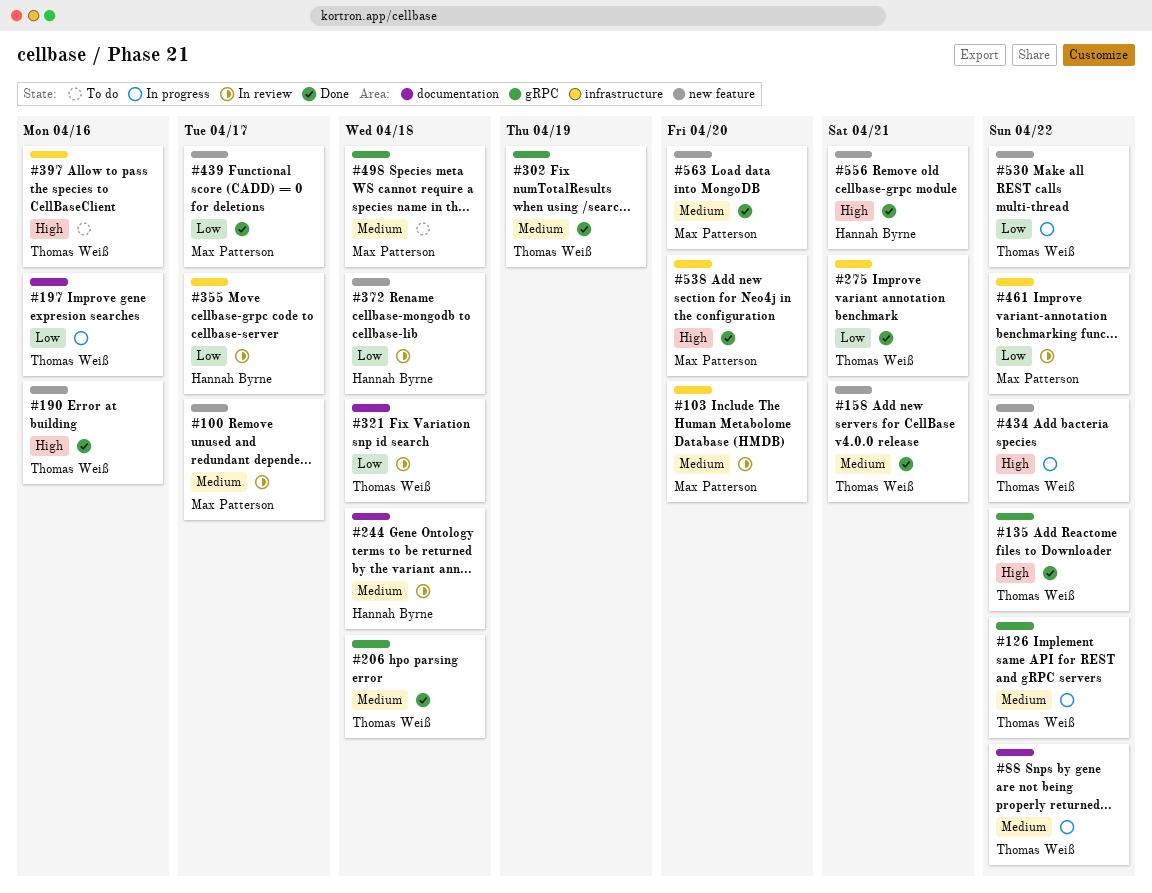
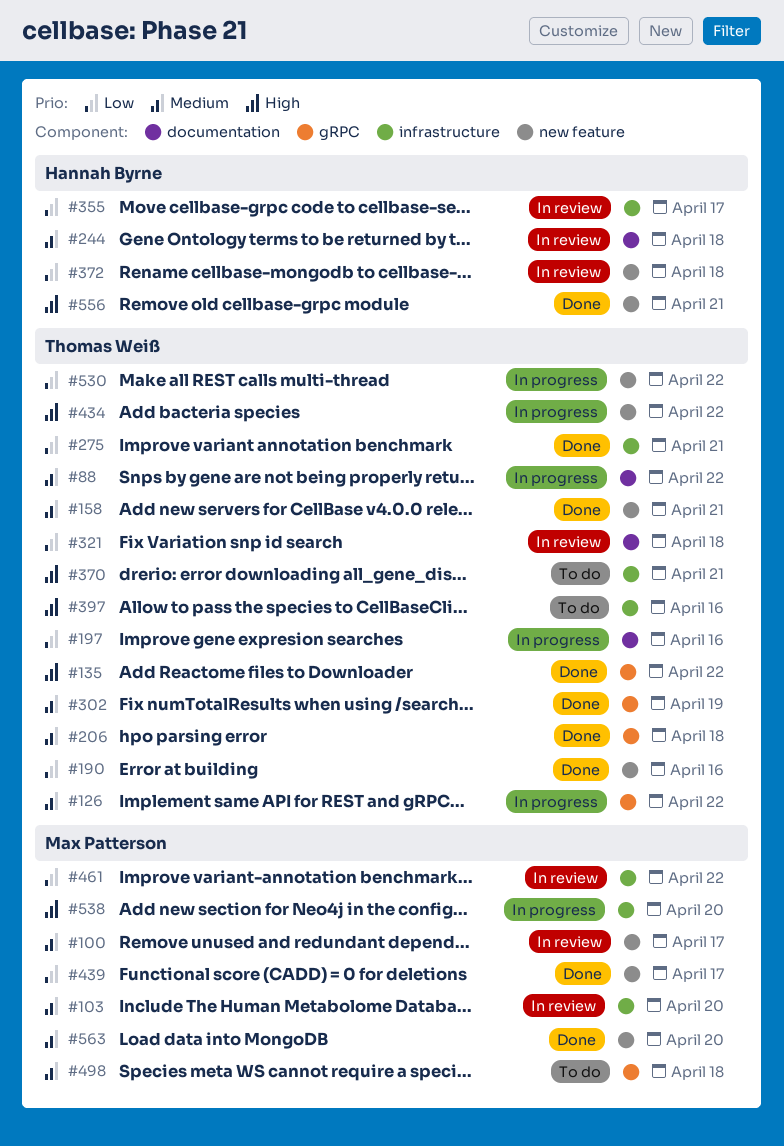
#190, priority: High -> Low
#370: none -> present
#538, status: Done -> In progress

